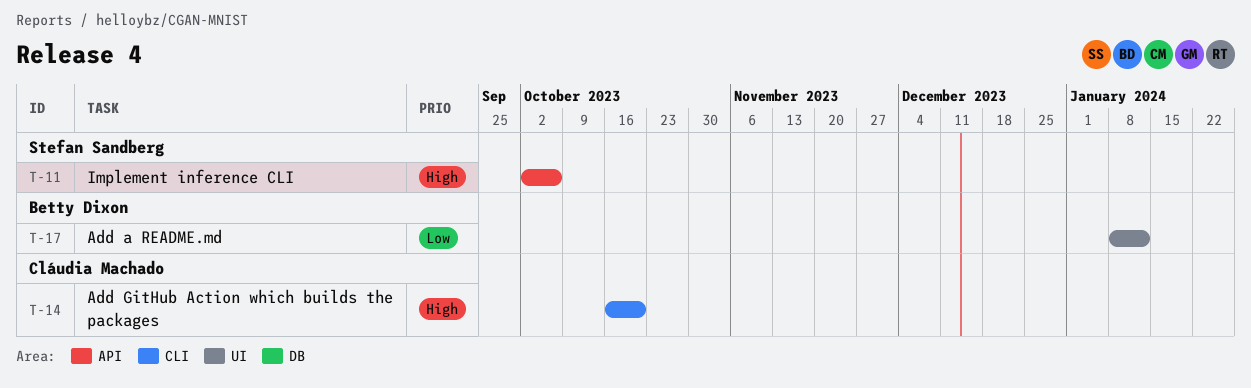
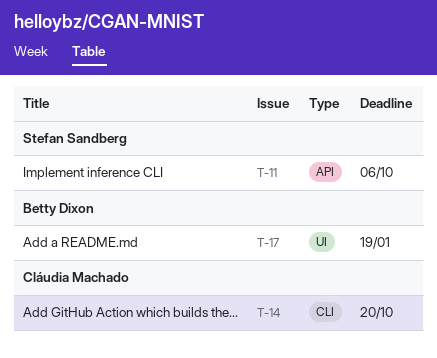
T-17, due: Jan 12 -> Jan 19

